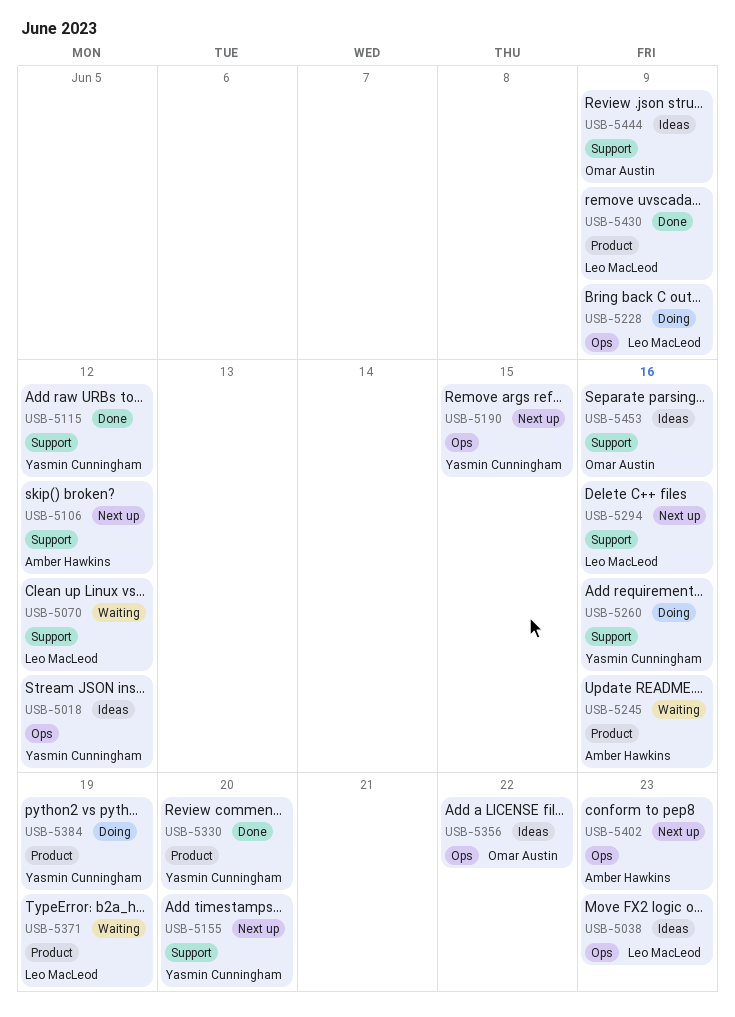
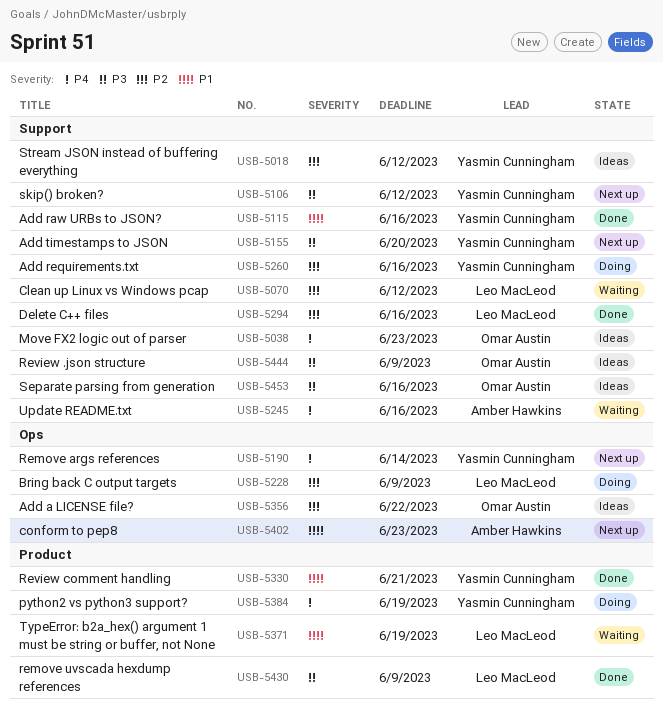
USB-5018, label: Ops -> Support
USB-5038, owner: Leo MacLeod -> Omar Austin
USB-5038, label: Ops -> Support
USB-5106, owner: Amber Hawkins -> Yasmin Cunningham
USB-5115, due: Jun 12 -> Jun 16
USB-5190, due: Jun 15 -> Jun 14
USB-5245, label: Product -> Support
USB-5294, status: Next up -> Done
USB-5330, due: Jun 20 -> Jun 21

